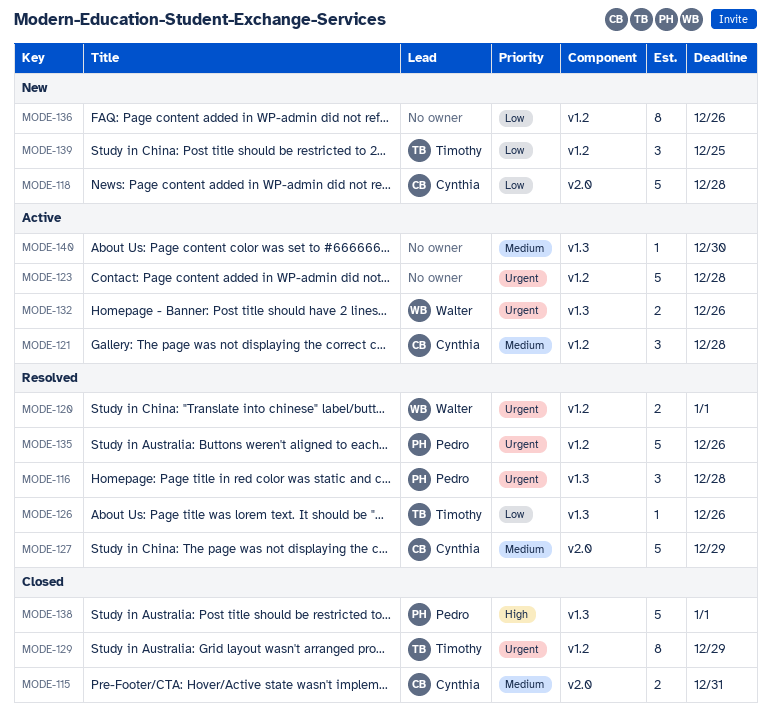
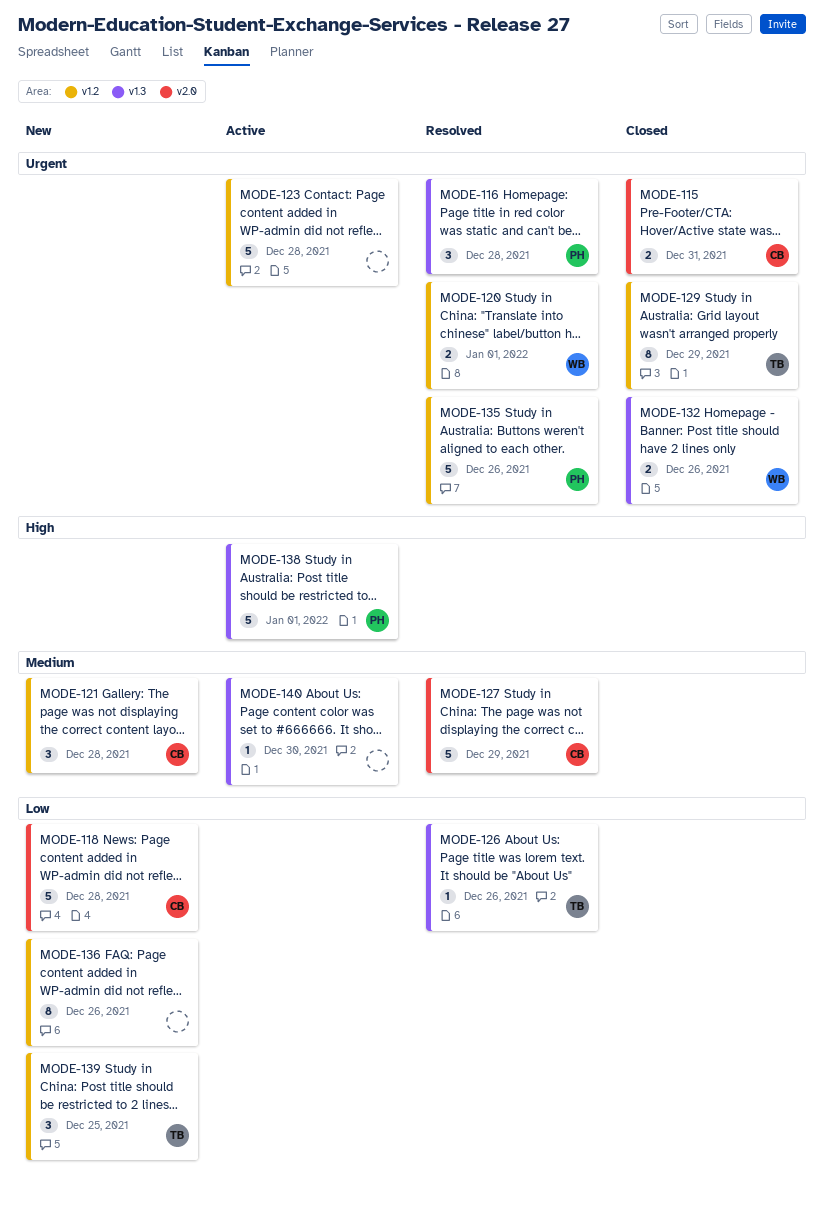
MODE-115, priority: Medium -> Urgent
MODE-121, status: Active -> New
MODE-132, status: Active -> Closed
MODE-138, status: Closed -> Active

